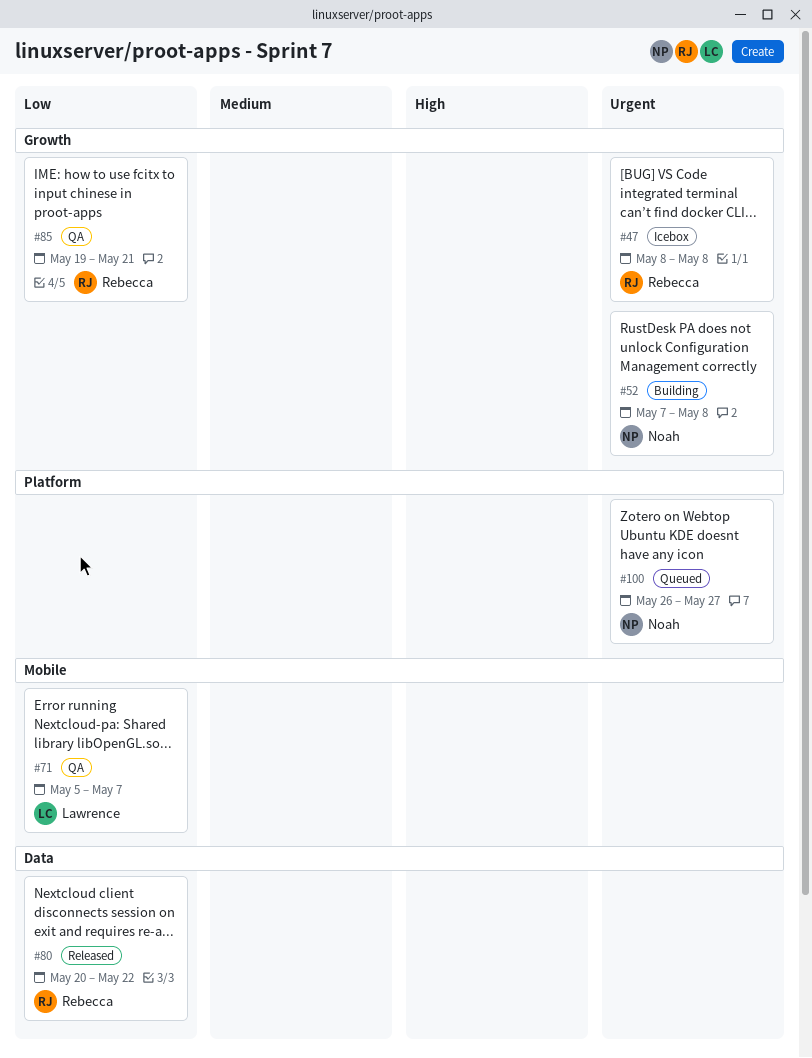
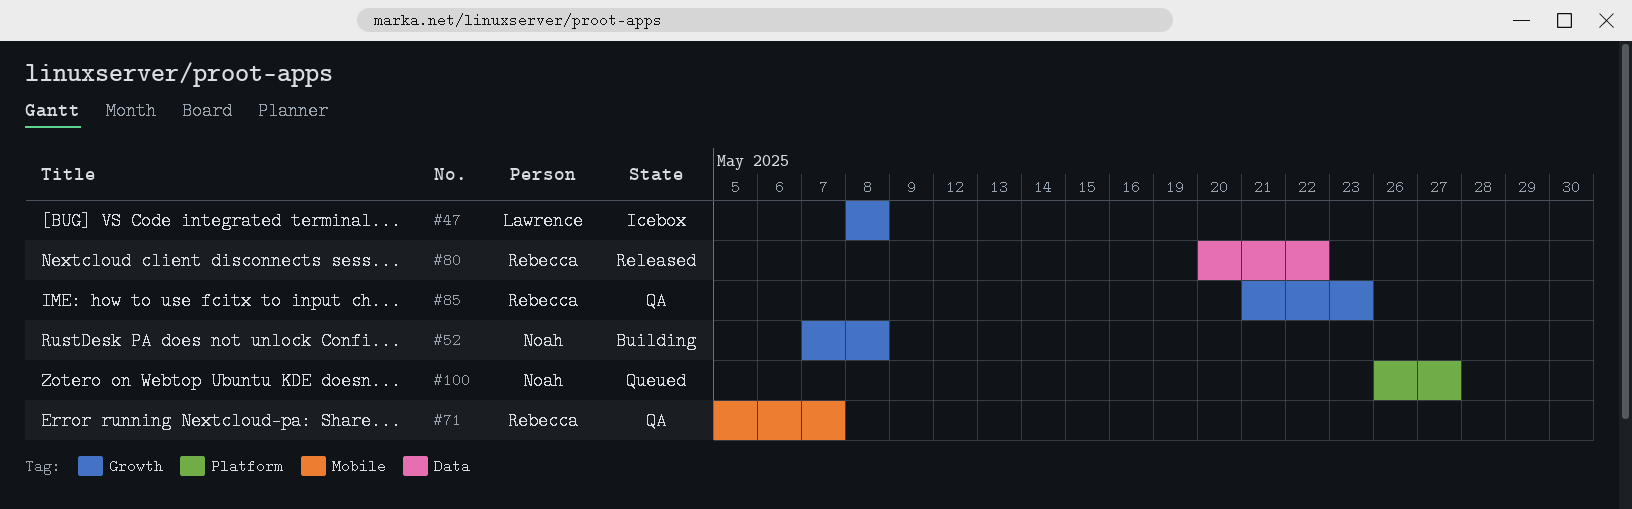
#47, owner: Rebecca -> Lawrence
#71, owner: Lawrence -> Rebecca
#85, start: May 19 -> May 21
#85, due: May 21 -> May 23

